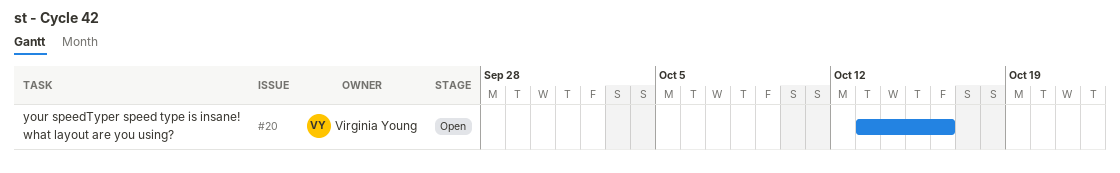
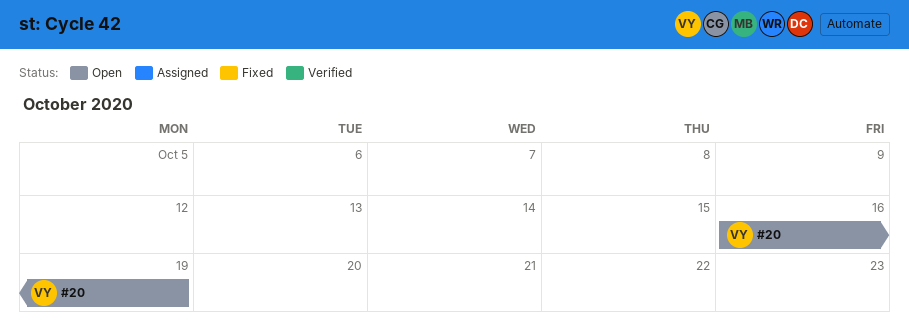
#20, start: Oct 13 -> Oct 16
#20, due: Oct 16 -> Oct 19

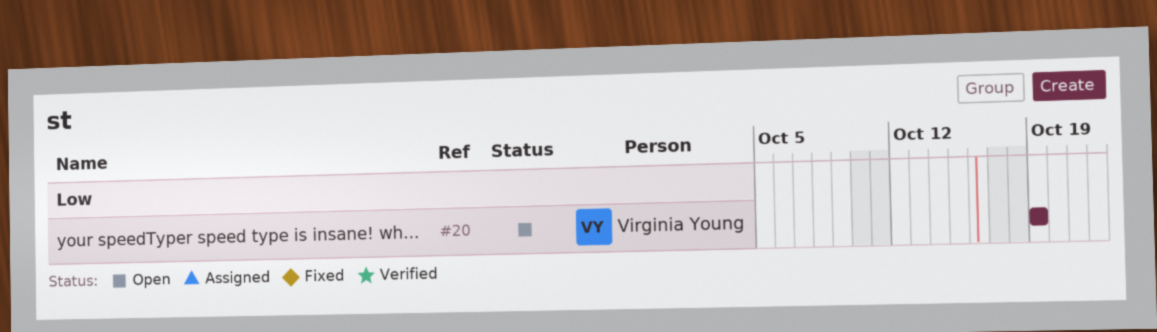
#20, start: Oct 16 -> Oct 19

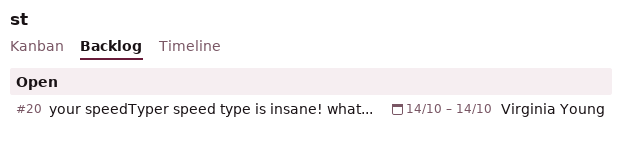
#20, start: Oct 19 -> Oct 14
#20, due: Oct 19 -> Oct 14

